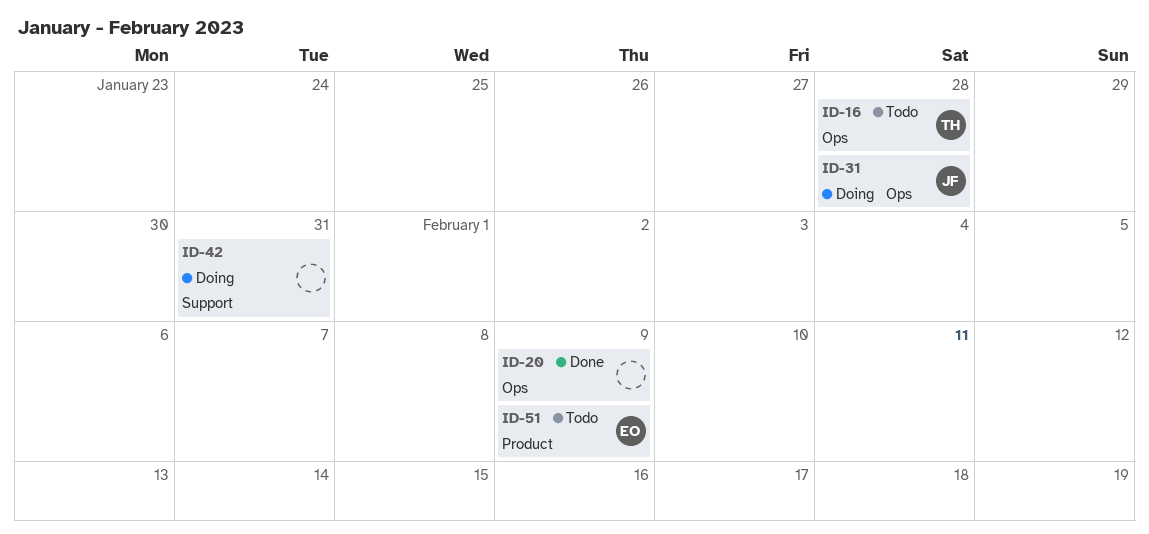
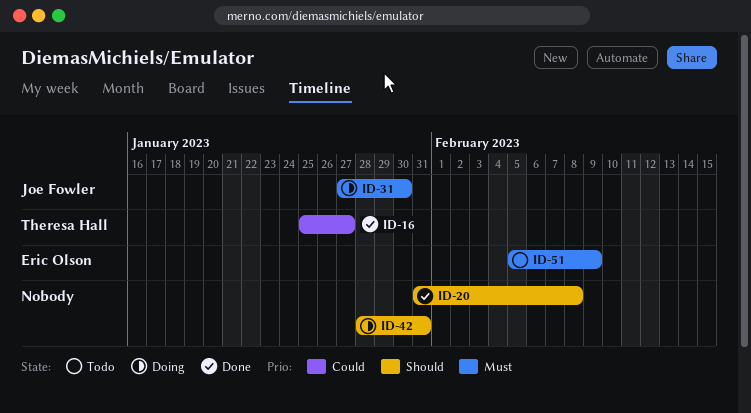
ID-16, status: Todo -> Done
ID-16, due: Jan 28 -> Jan 27
ID-20, due: Feb 9 -> Feb 8
ID-31, due: Jan 28 -> Jan 30

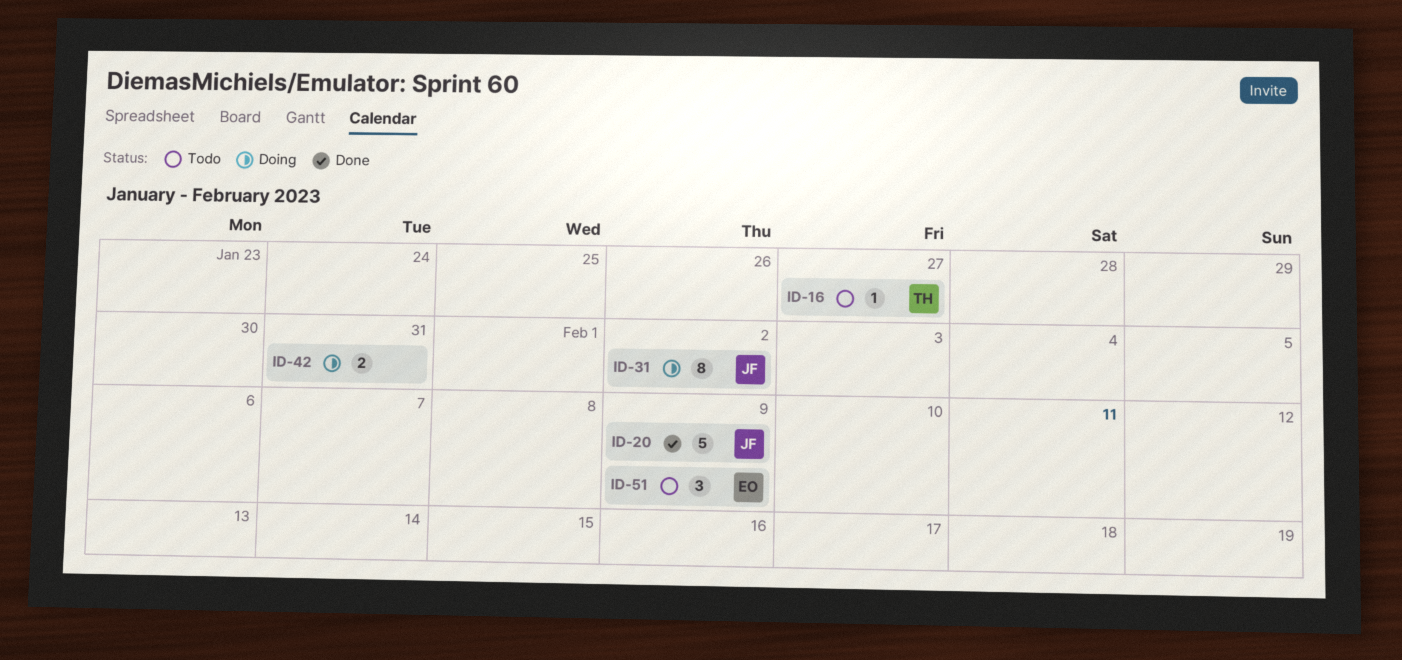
ID-16, status: Done -> Todo
ID-20, owner: none -> Joe Fowler
ID-20, due: Feb 8 -> Feb 9
ID-31, due: Jan 30 -> Feb 2

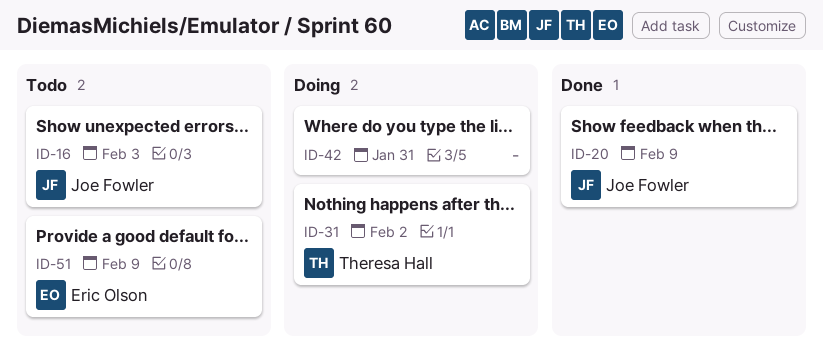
ID-16, owner: Theresa Hall -> Joe Fowler
ID-16, due: Jan 27 -> Feb 3
ID-31, owner: Joe Fowler -> Theresa Hall

